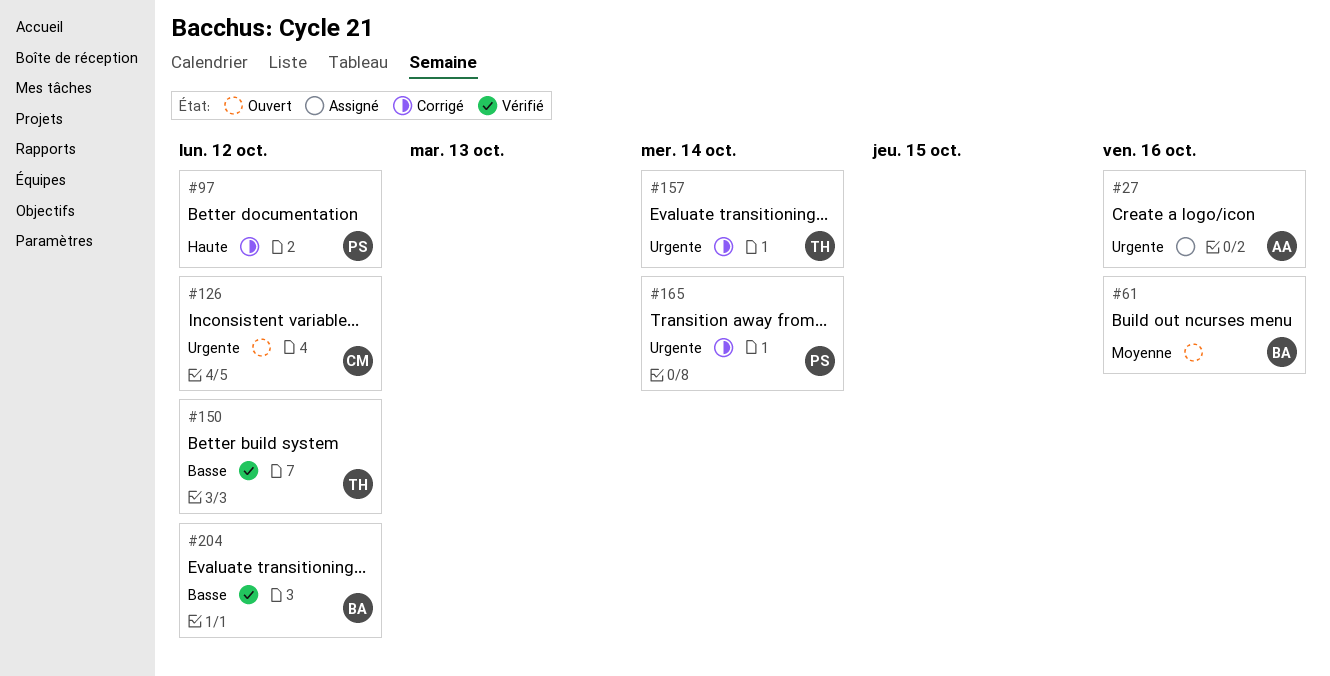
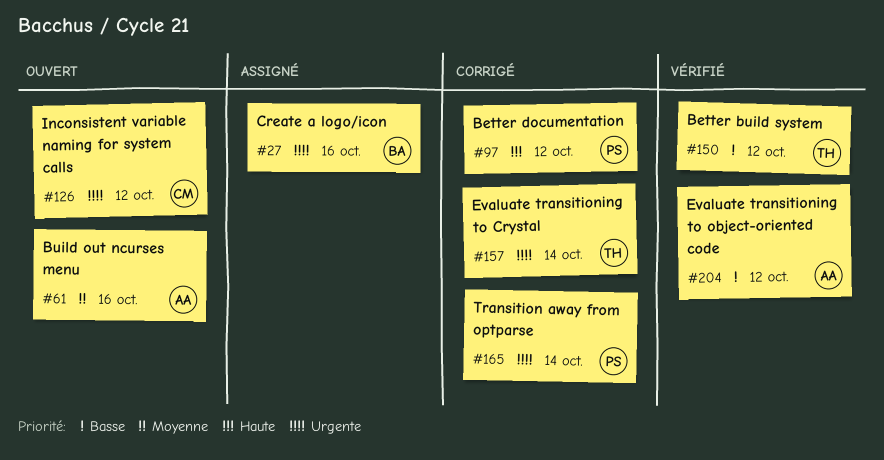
#27, owner: AA -> BA
#61, owner: BA -> AA
#204, owner: BA -> AA

